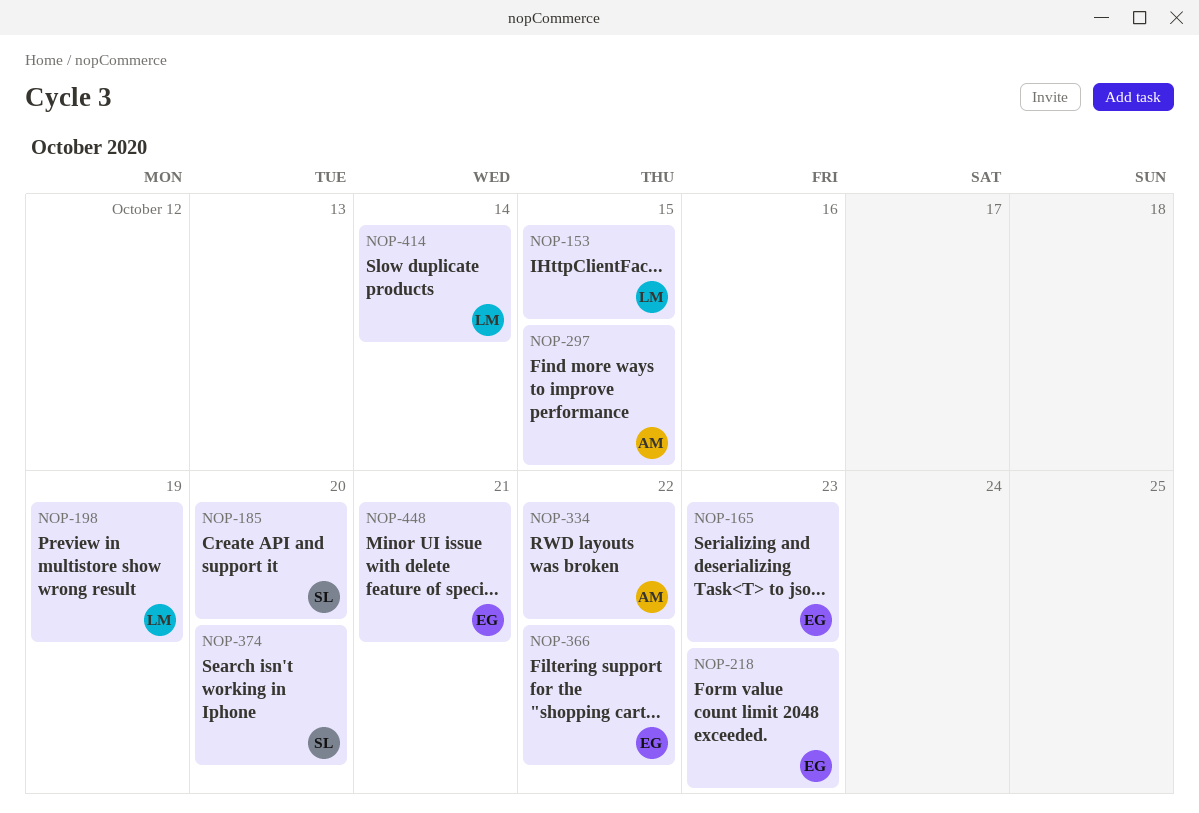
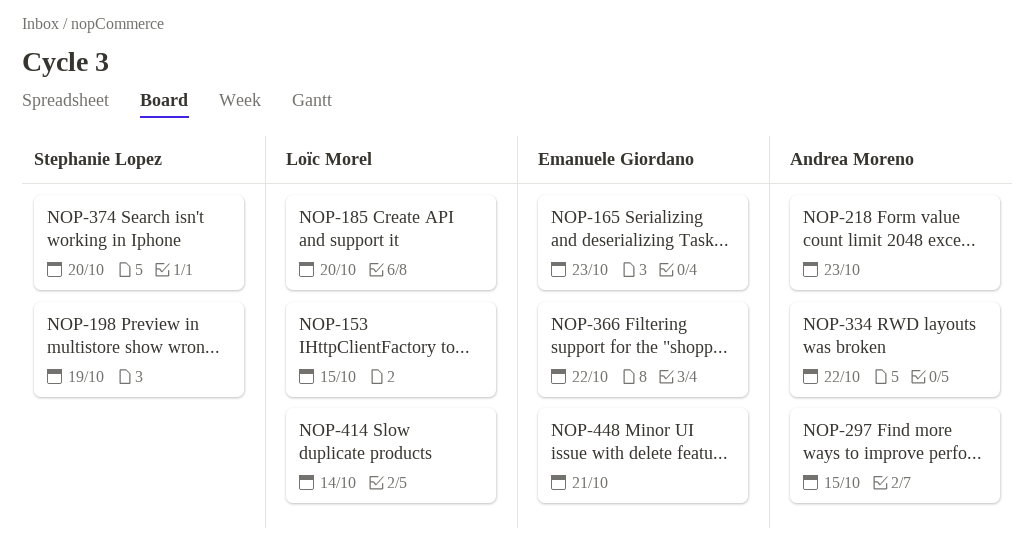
NOP-185, owner: Stephanie Lopez -> Loïc Morel
NOP-198, owner: Loïc Morel -> Stephanie Lopez
NOP-218, owner: Emanuele Giordano -> Andrea Moreno

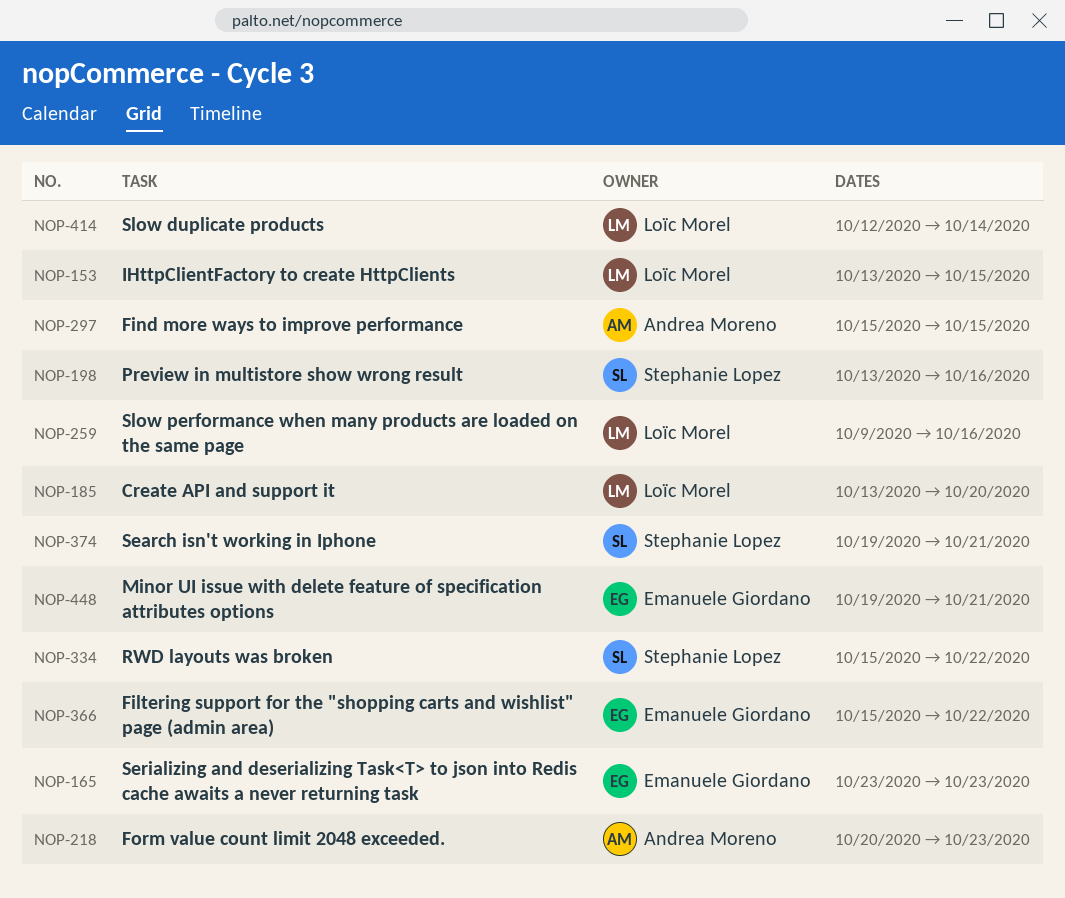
NOP-198, due: Oct 19 -> Oct 16
NOP-259: none -> present
NOP-334, owner: Andrea Moreno -> Stephanie Lopez
NOP-374, due: Oct 20 -> Oct 21

